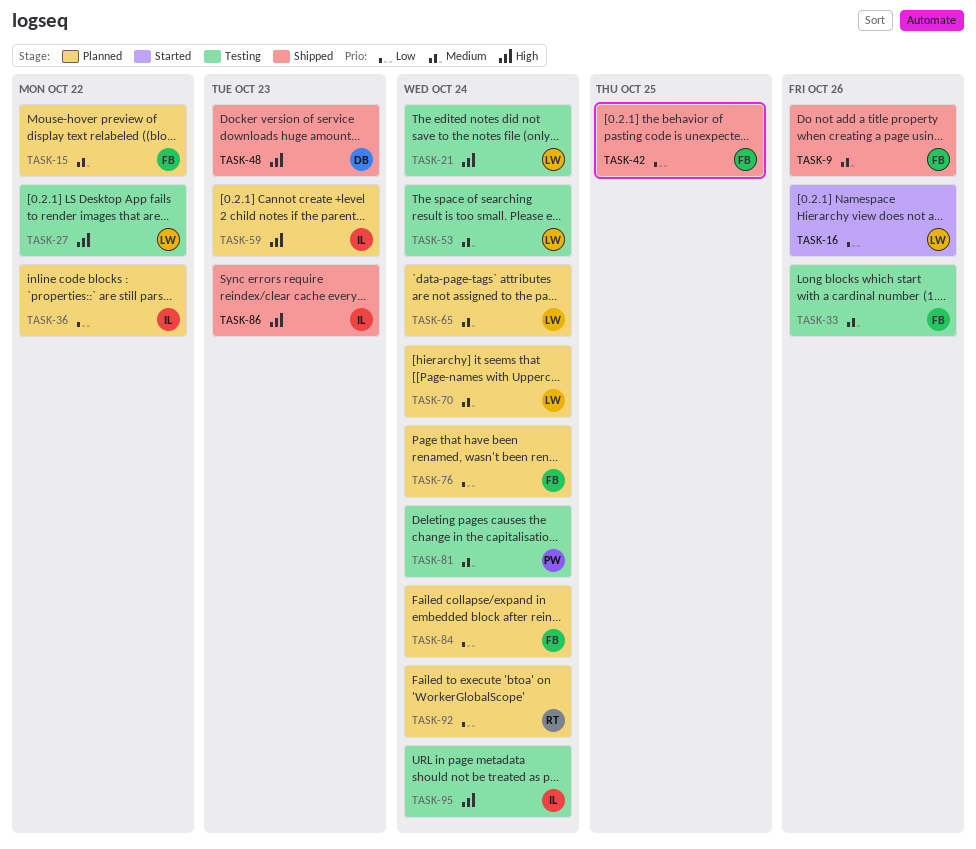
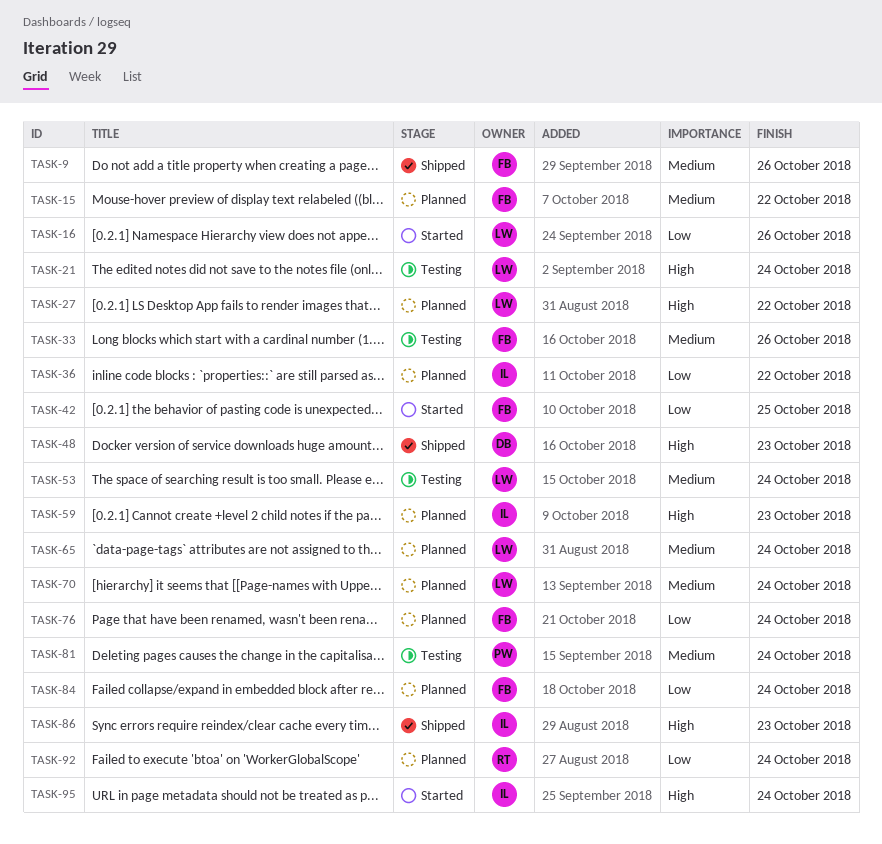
TASK-27, status: Testing -> Planned
TASK-42, status: Shipped -> Started
TASK-95, status: Testing -> Started

